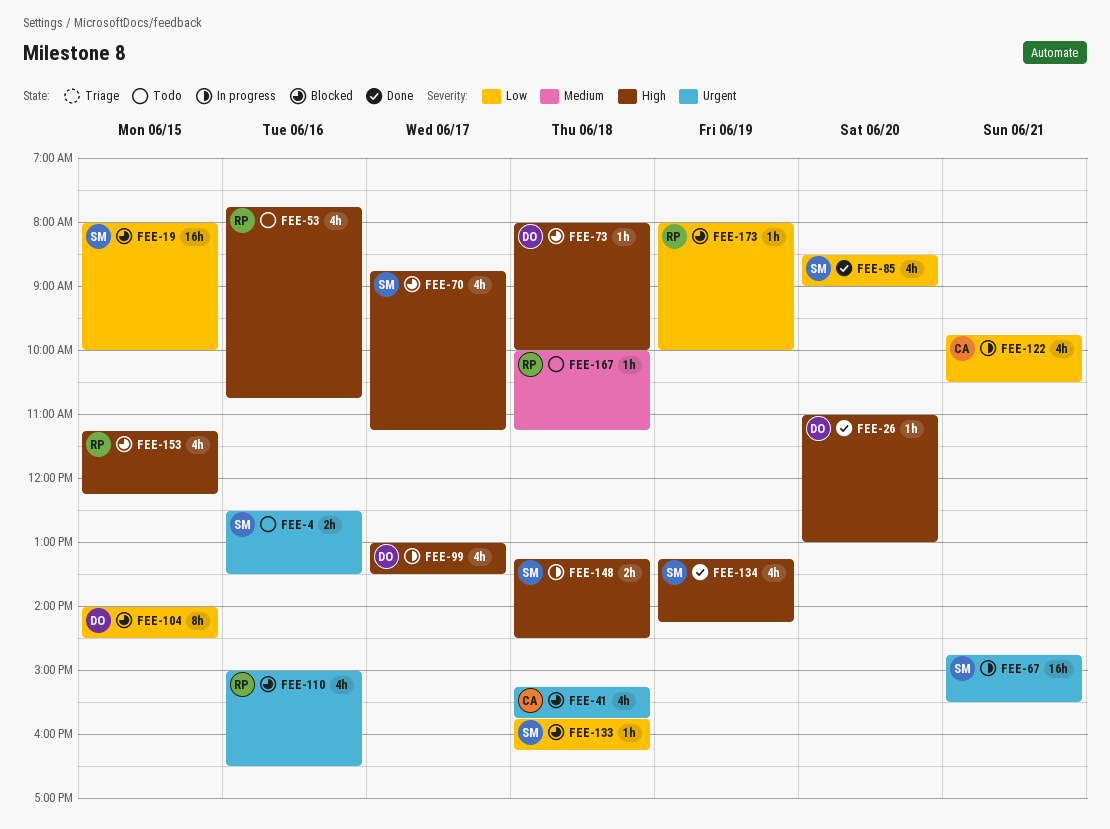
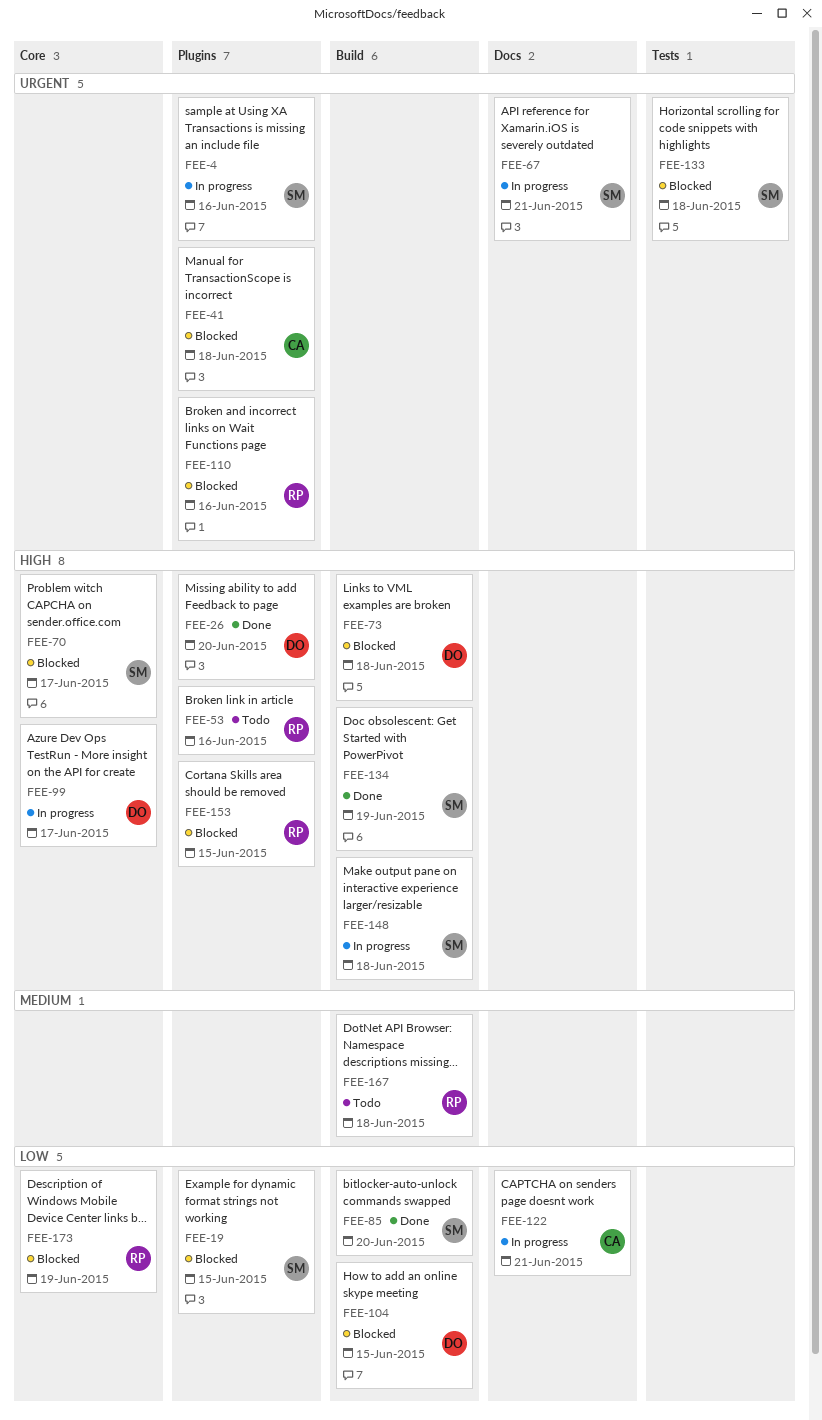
FEE-4, status: Todo -> In progress
FEE-133, priority: Low -> Urgent

